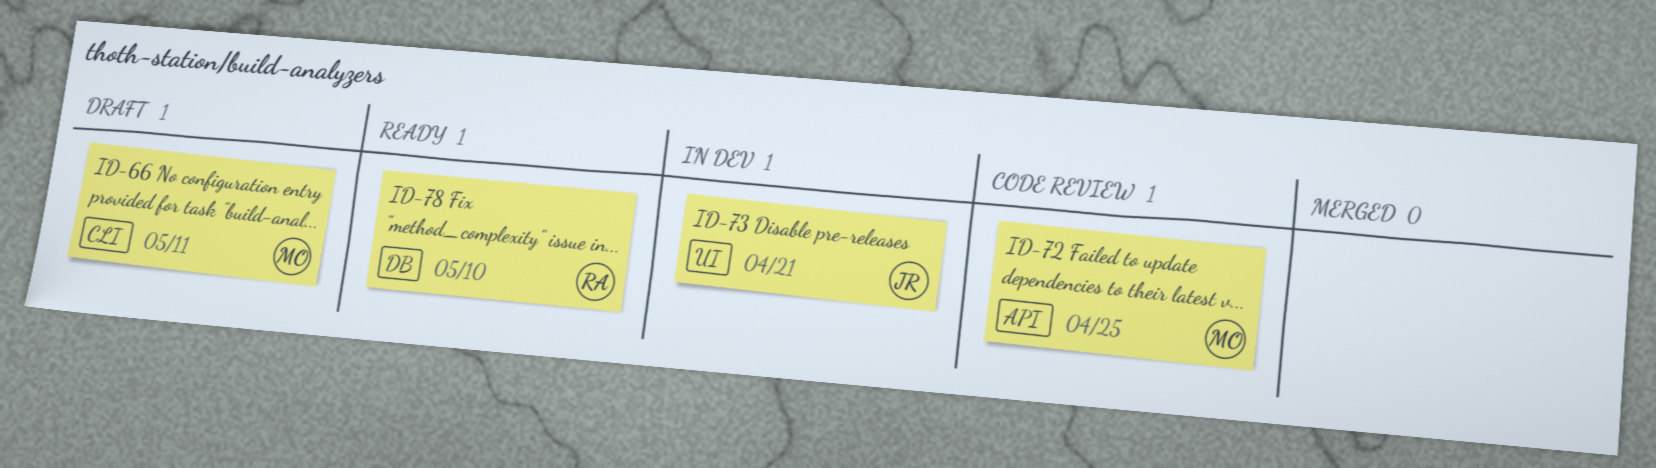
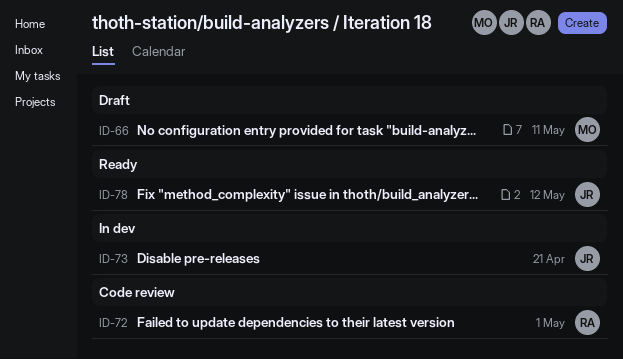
ID-72, owner: MO -> RA
ID-72, due: Apr 25 -> May 1
ID-78, owner: RA -> JR
ID-78, due: May 10 -> May 12

